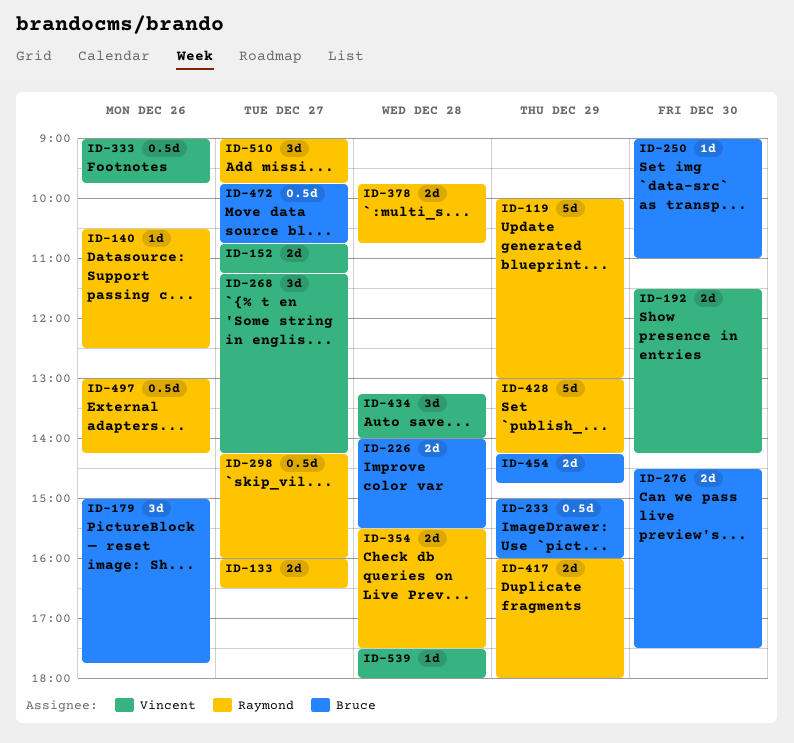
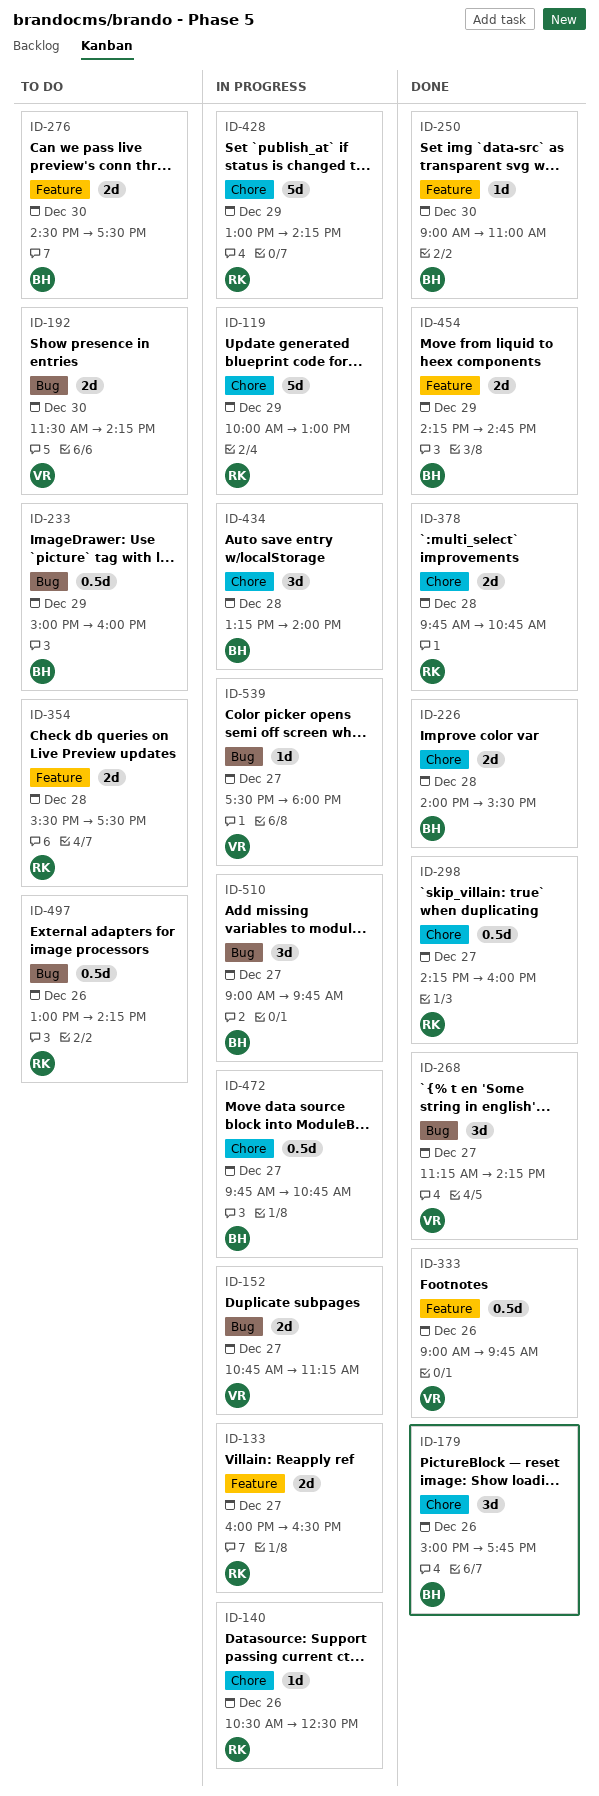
ID-417: present -> none
ID-434, owner: Vincent -> Bruce
ID-510, owner: Raymond -> Bruce
ID-539, day: Dec 28 -> Dec 27

